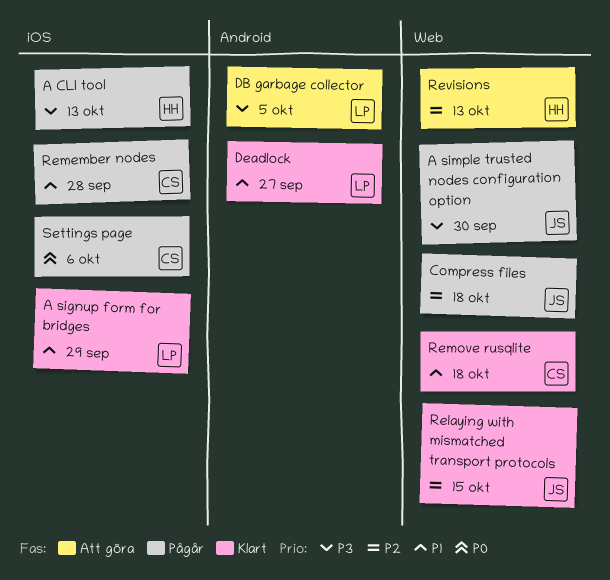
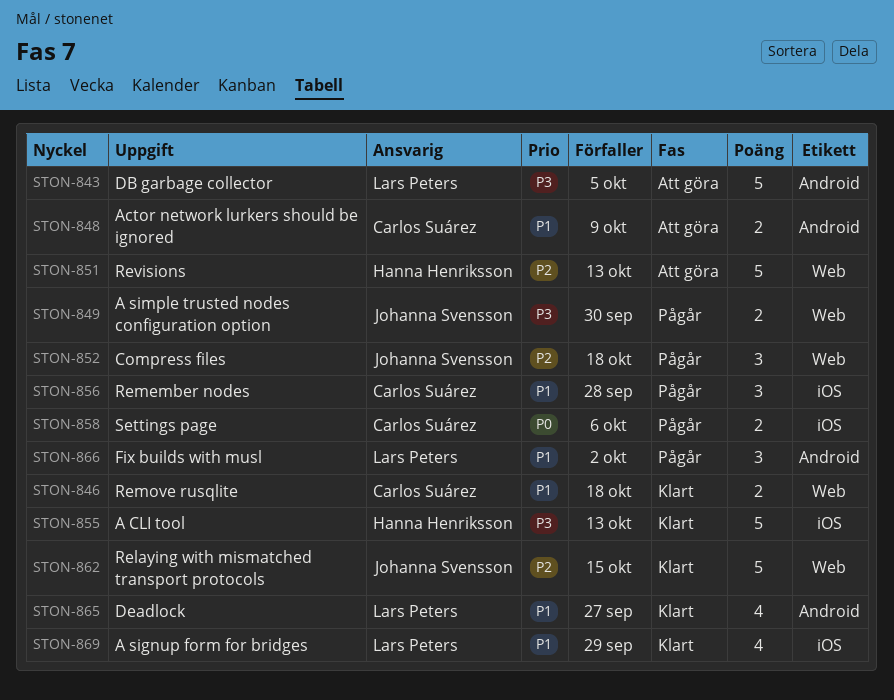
A CLI tool, status: Pågår -> Klart
Actor network lurkers should be ignored: none -> present
Fix builds with musl: none -> present

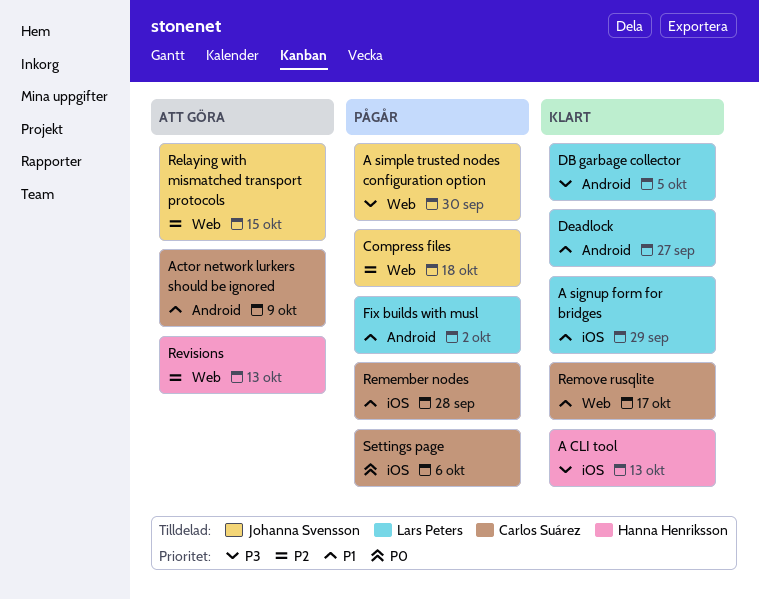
DB garbage collector, status: Att göra -> Klart
Relaying with mismatched transport protocols, status: Klart -> Att göra
Remove rusqlite, due: Oct 18 -> Oct 17

